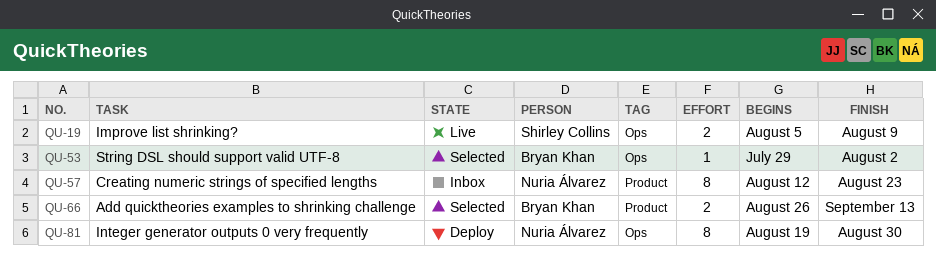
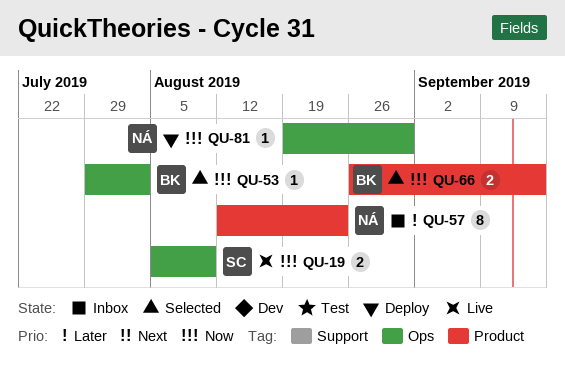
QU-81, estimate: 8 -> 1

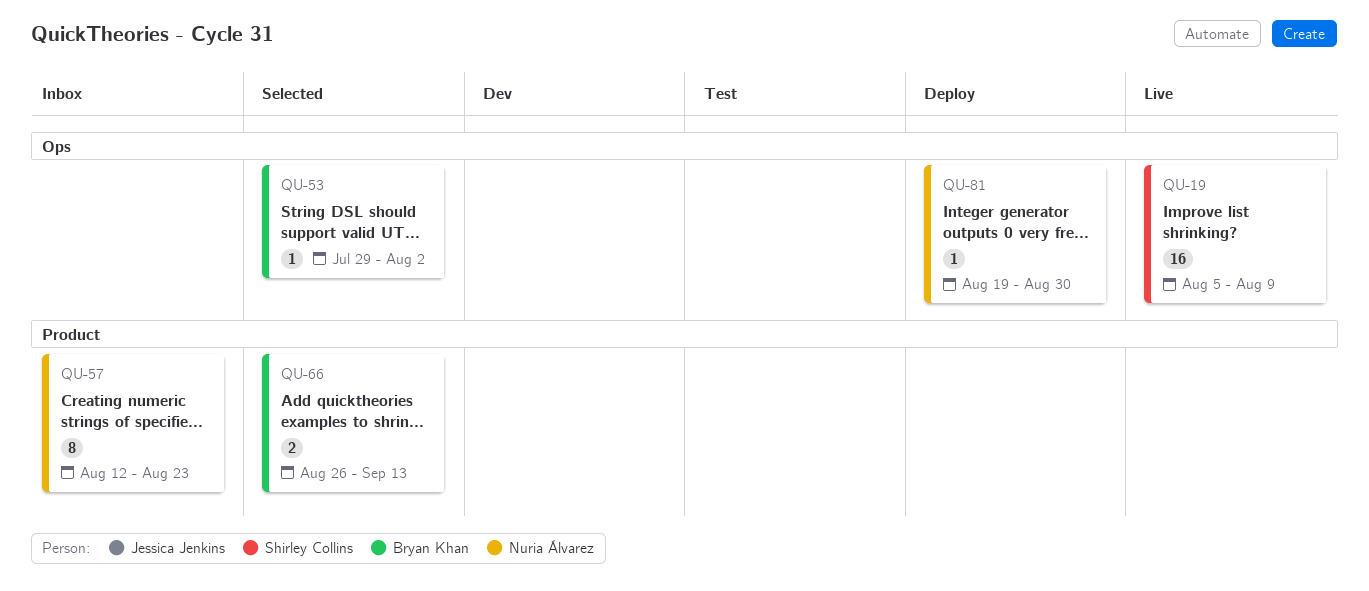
QU-19, estimate: 2 -> 16

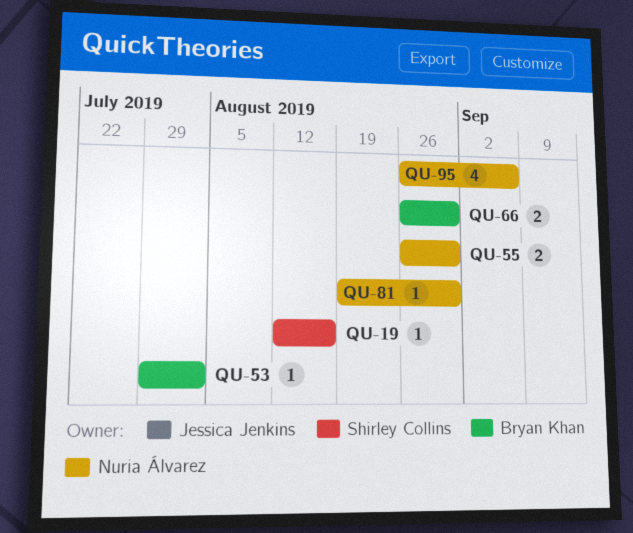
QU-19, estimate: 16 -> 1
QU-19, start: Aug 5 -> Aug 12
QU-19, due: Aug 9 -> Aug 16
QU-55: none -> present
QU-57: present -> none
QU-66, due: Sep 13 -> Aug 30
QU-95: none -> present

